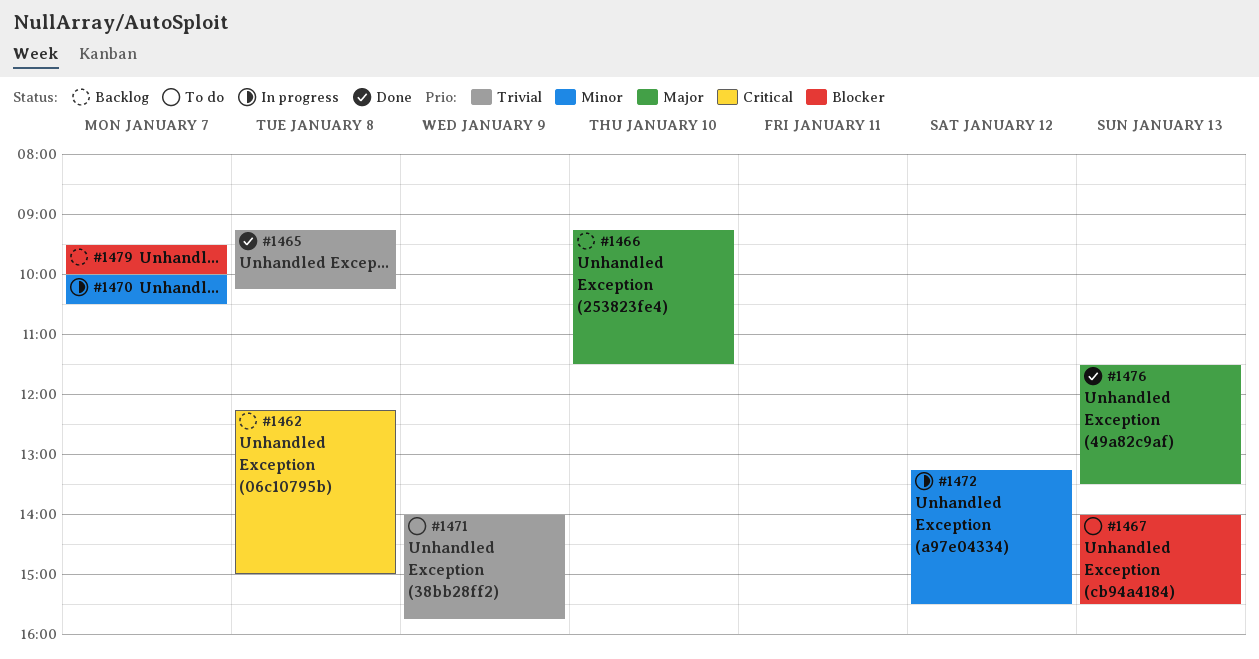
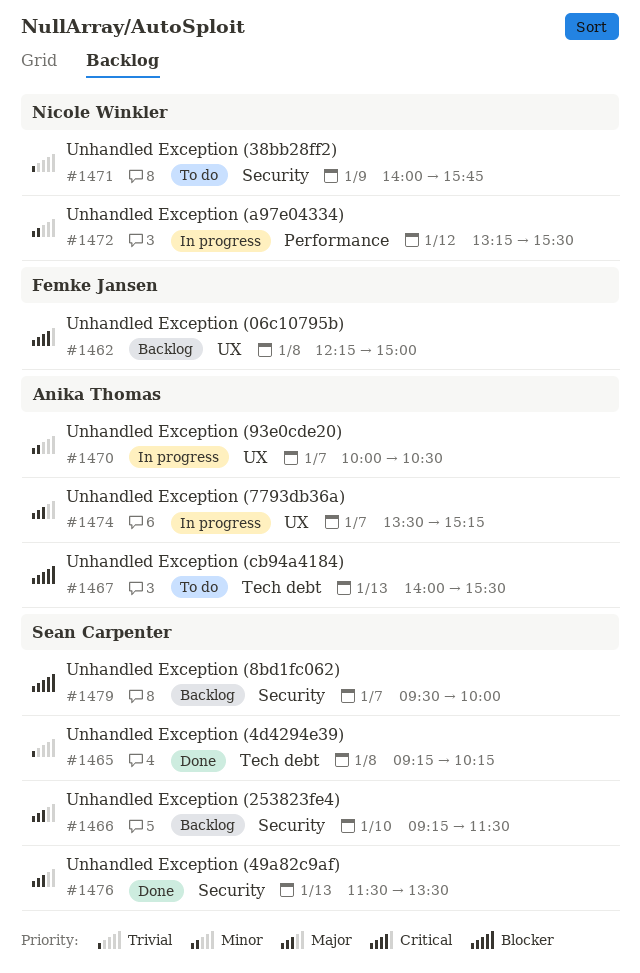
#1474: none -> present

